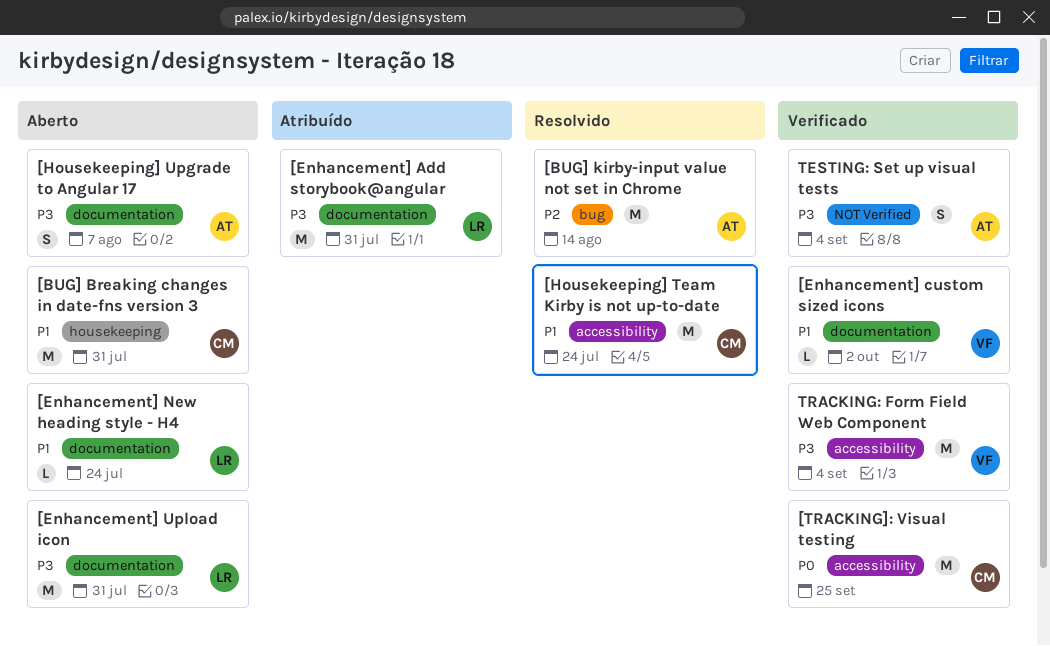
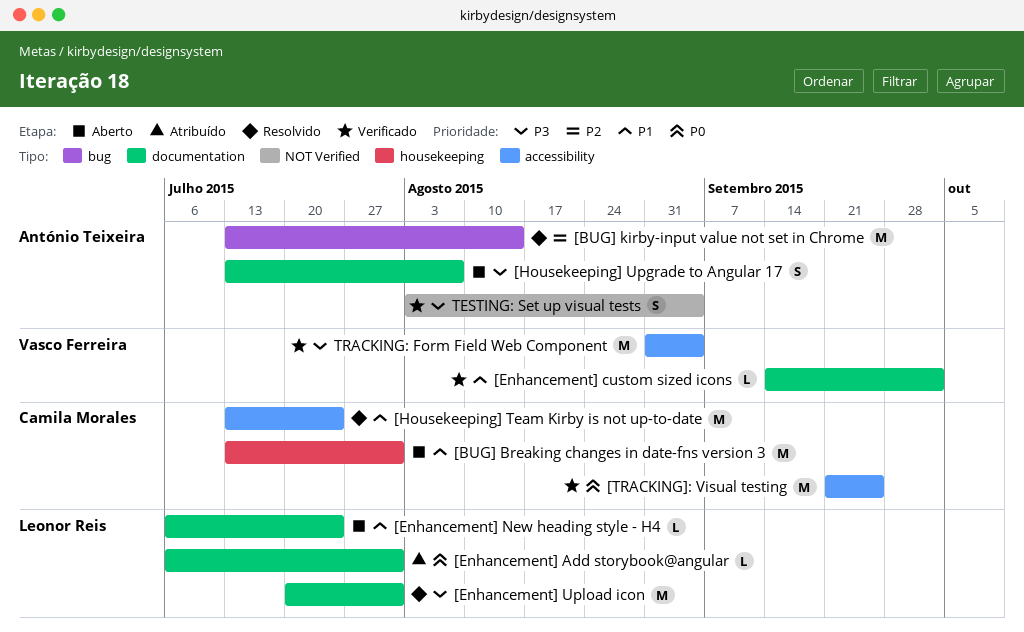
[Enhancement] Add storybook@angular, priority: P3 -> P0
[Enhancement] Add storybook@angular, estimate: M -> L
[Enhancement] Upload icon, status: Aberto -> Resolvido

